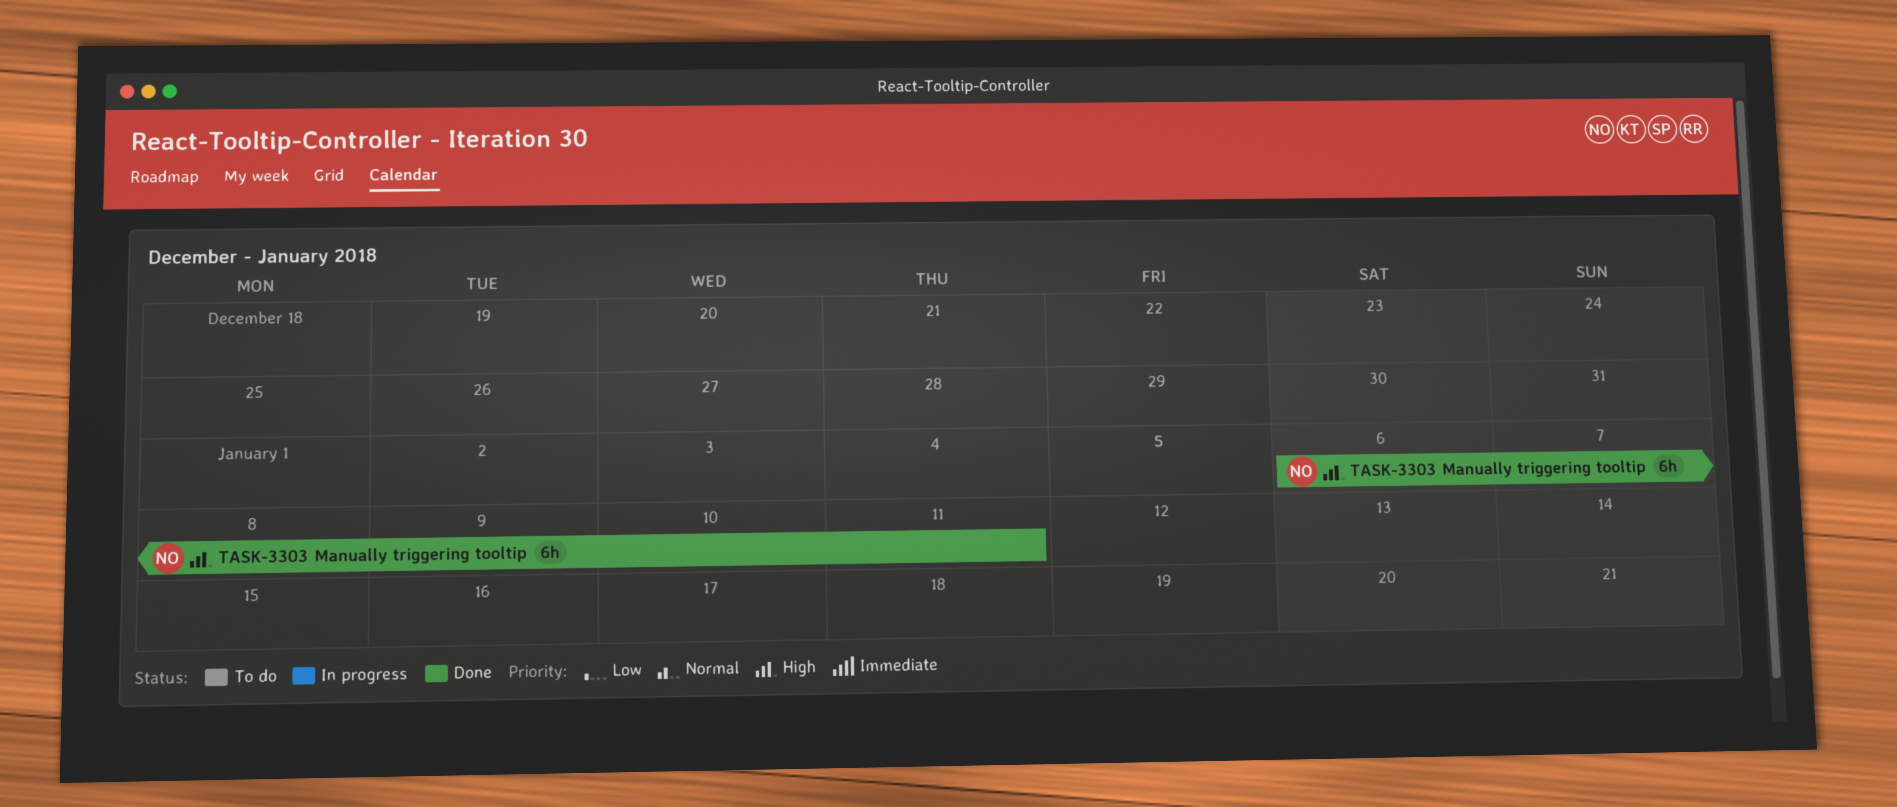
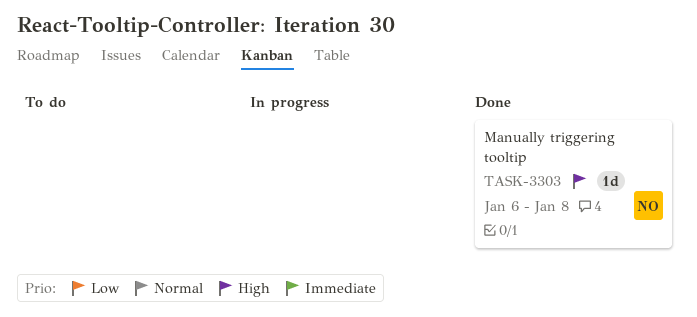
TASK-3303, estimate: 6h -> 1d
TASK-3303, due: Jan 11 -> Jan 8

